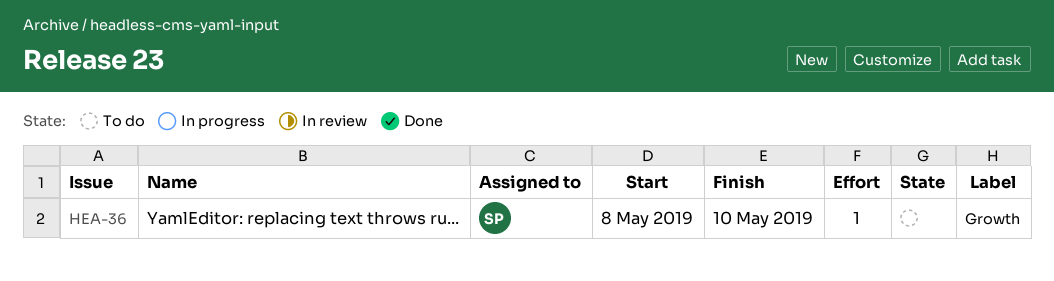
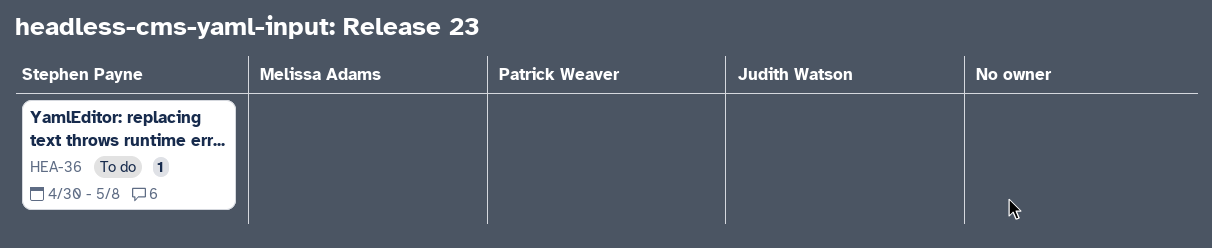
HEA-36, start: May 8 -> Apr 30
HEA-36, due: May 10 -> May 8

